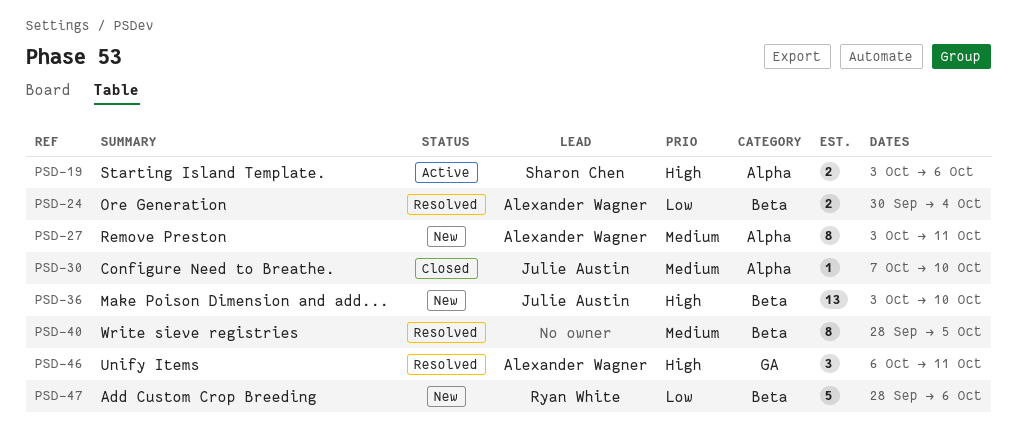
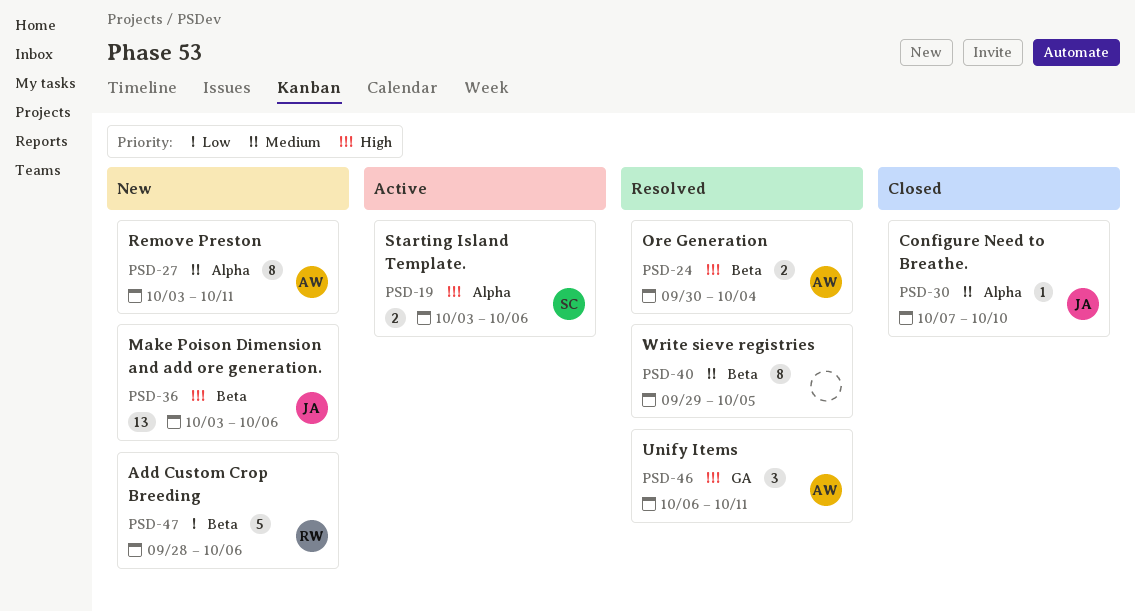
PSD-24, priority: Low -> High
PSD-36, due: Oct 10 -> Oct 6
PSD-40, start: Sep 28 -> Sep 29

